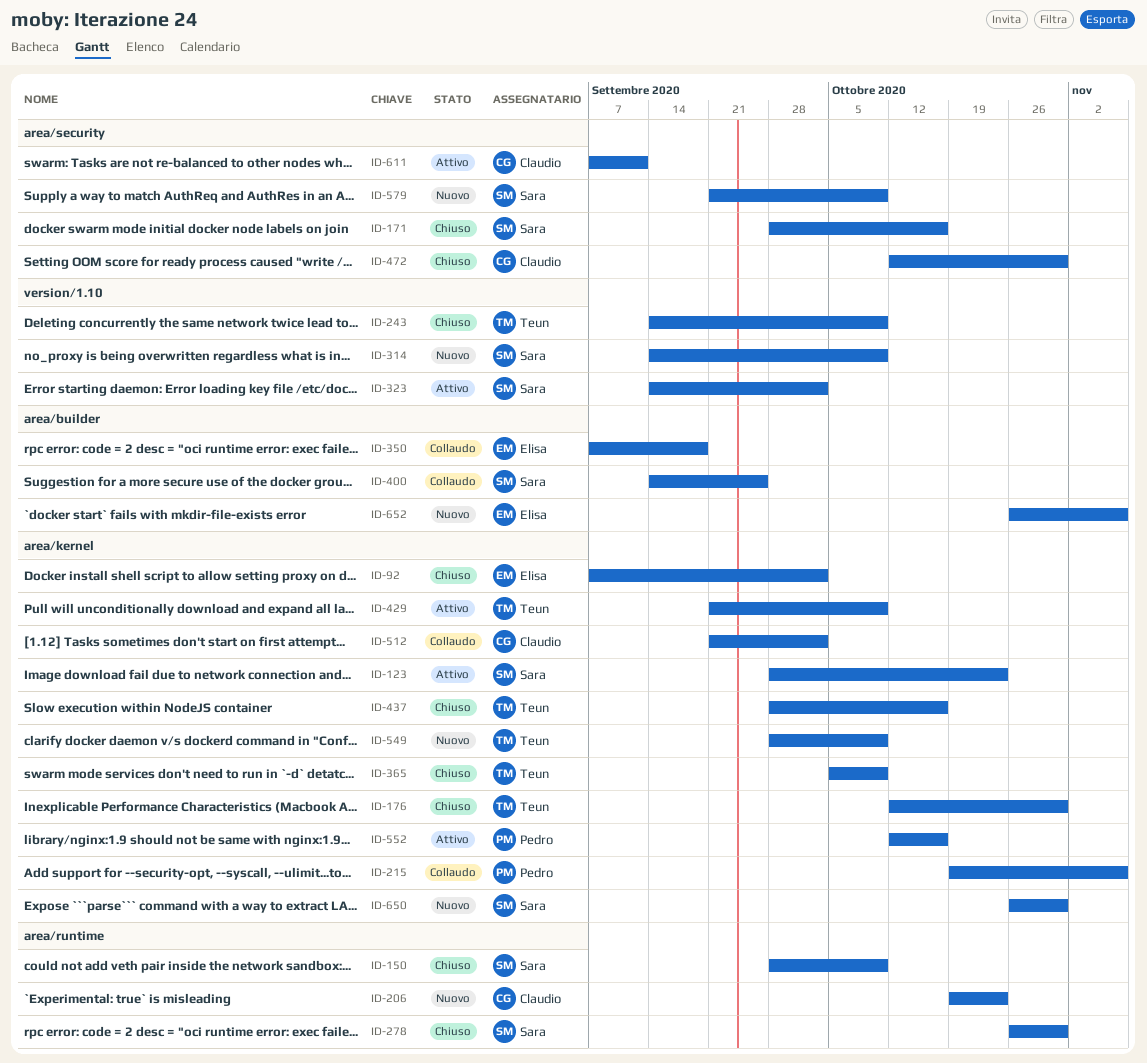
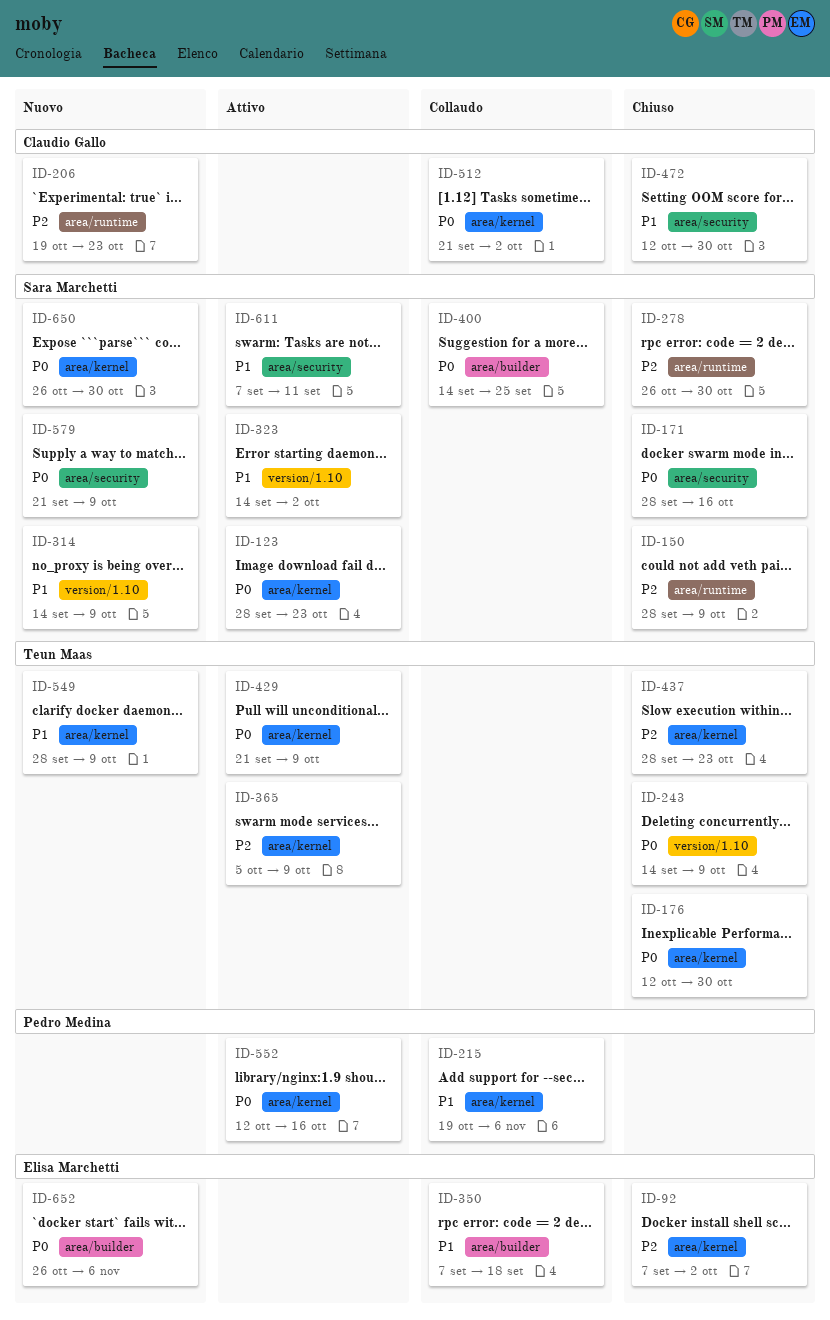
ID-365, status: Chiuso -> Attivo
ID-437, due: Oct 16 -> Oct 23
ID-611, owner: Claudio Gallo -> Sara Marchetti

